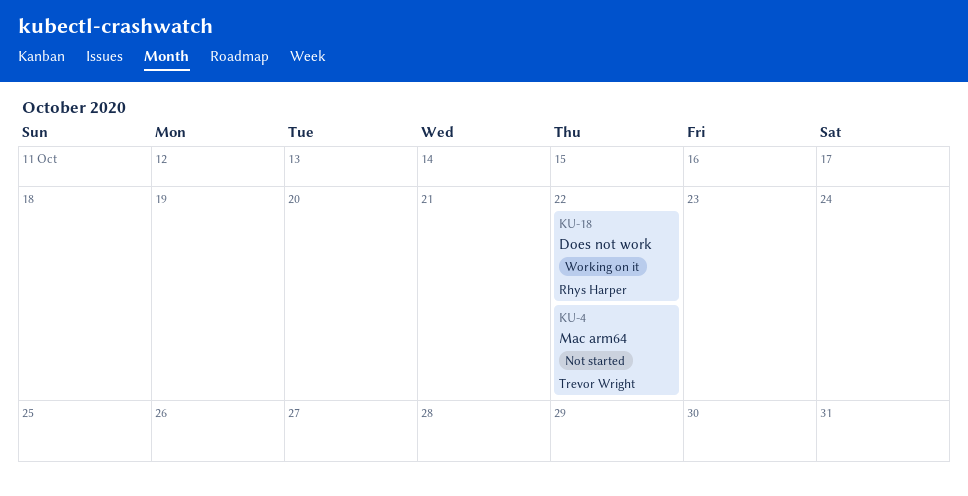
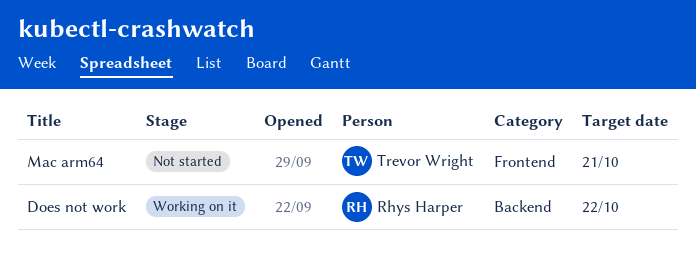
Mac arm64, due: Oct 22 -> Oct 21

